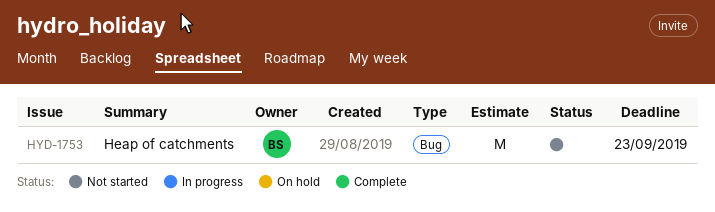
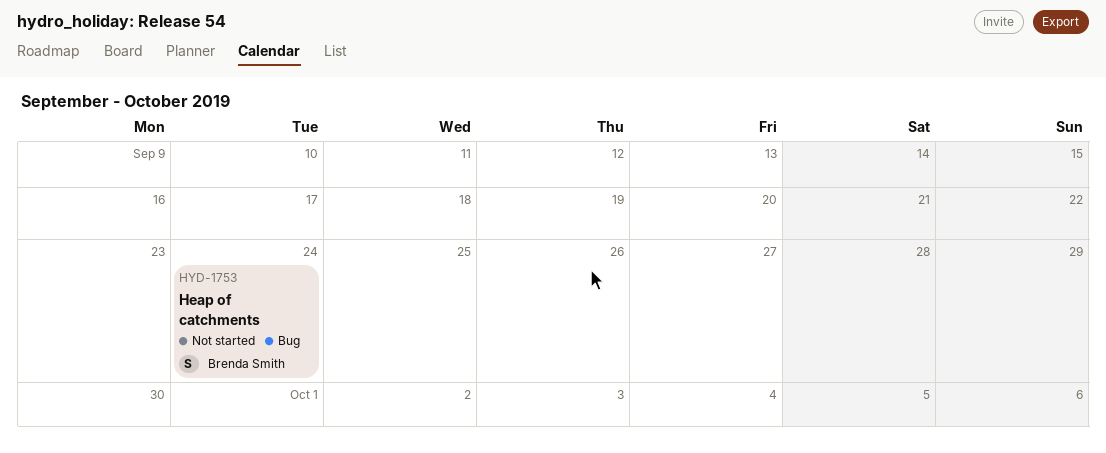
HYD-1753, estimate: M -> S
HYD-1753, due: Sep 23 -> Sep 24

